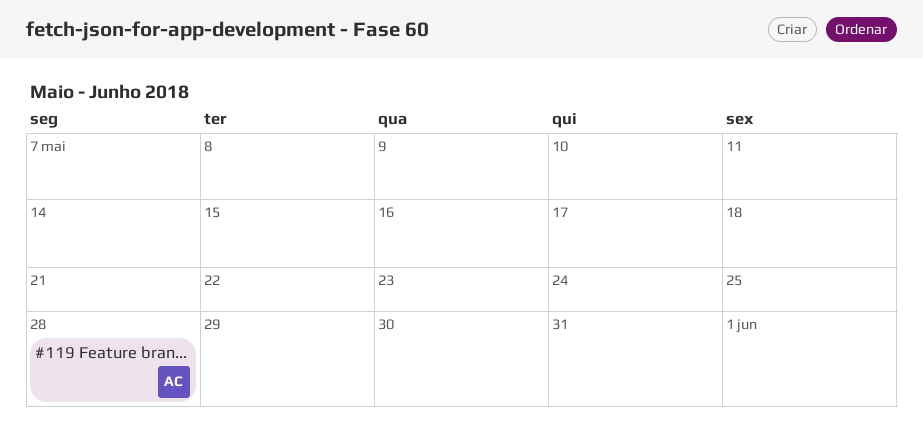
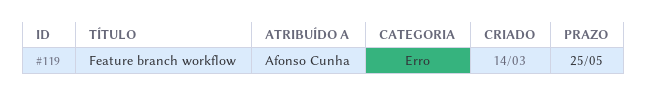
#119, due: May 28 -> May 25

